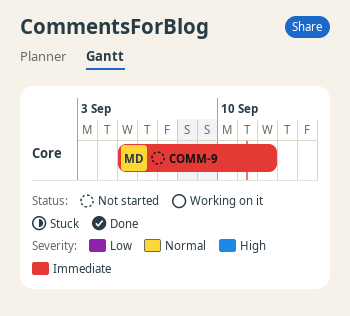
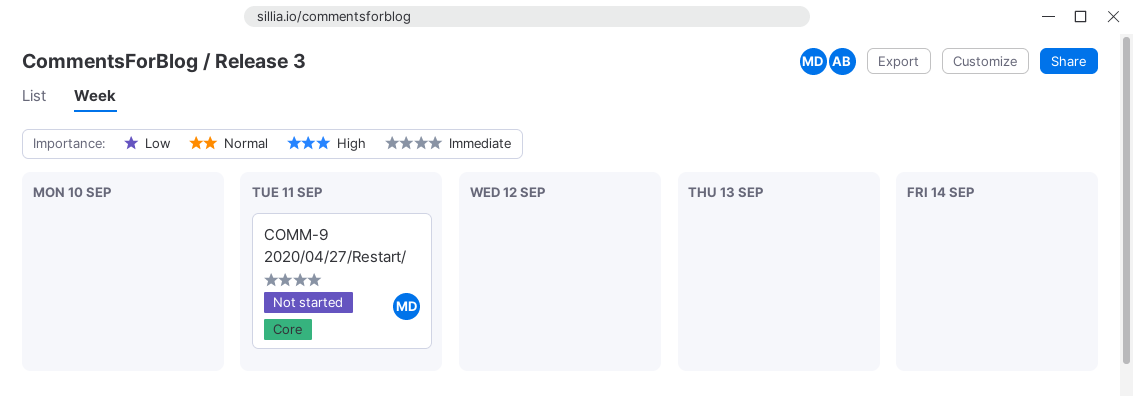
COMM-9, due: Sep 12 -> Sep 11

